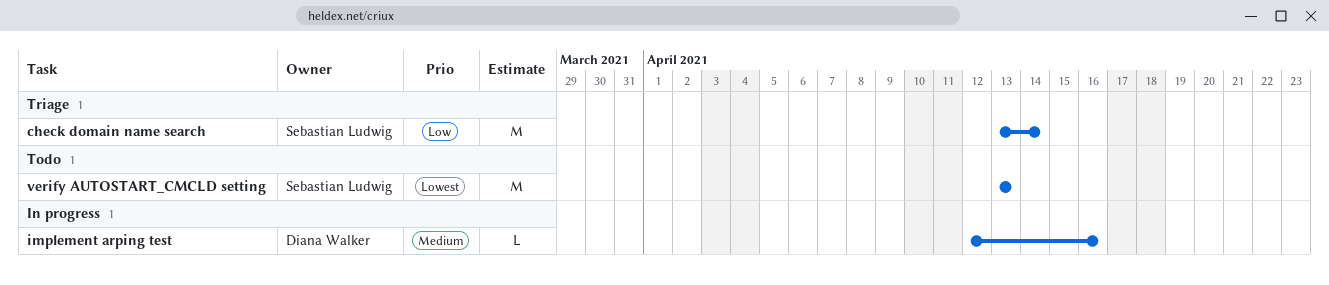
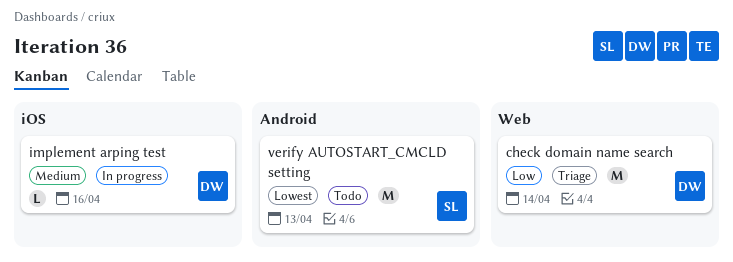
check domain name search, owner: Sebastian Ludwig -> Diana Walker

